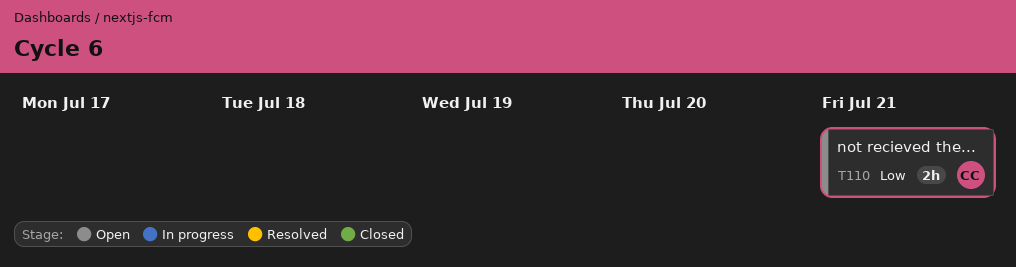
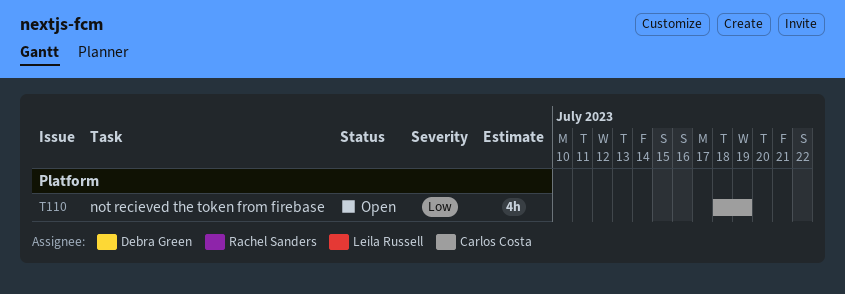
T110, estimate: 2h -> 4h
T110, due: Jul 21 -> Jul 19

